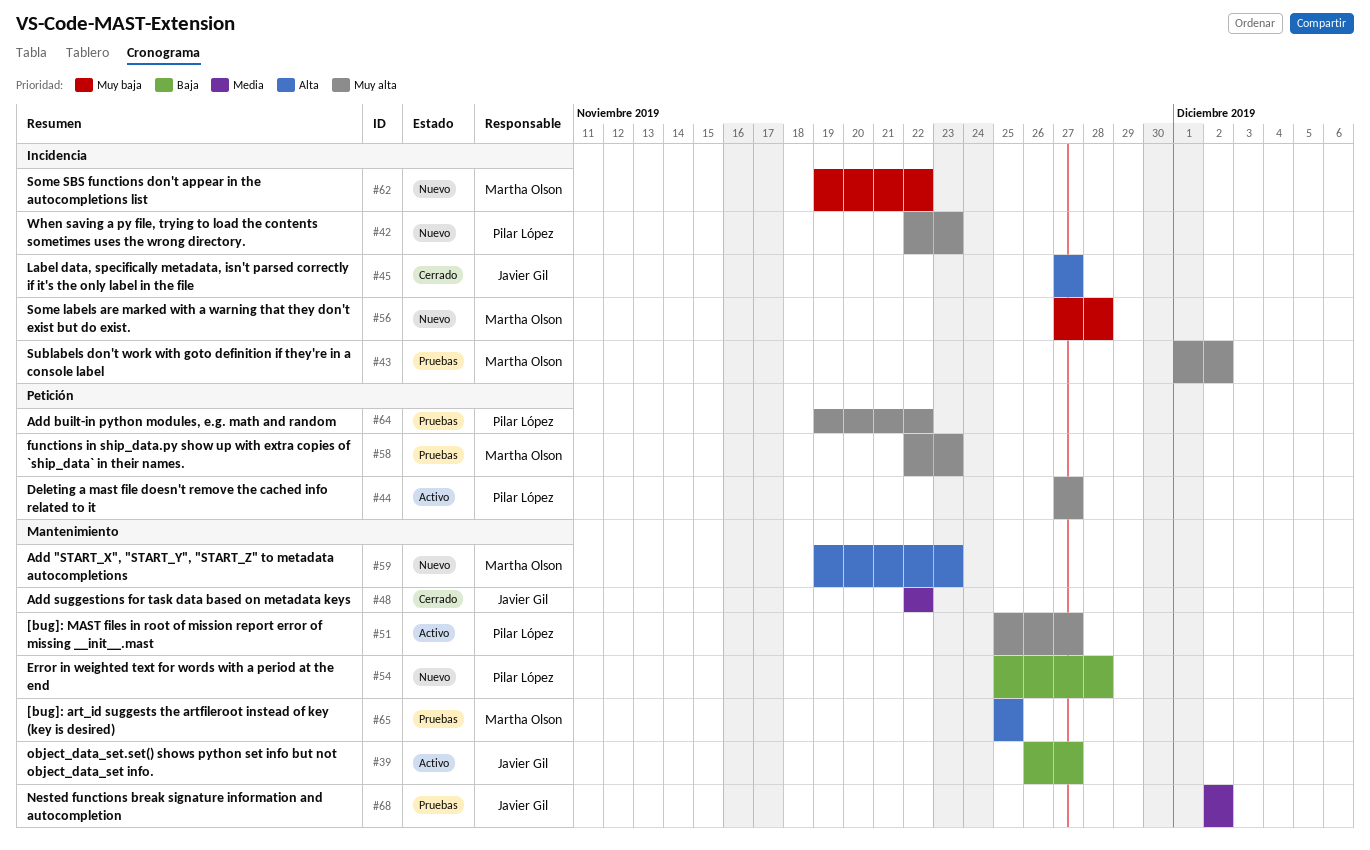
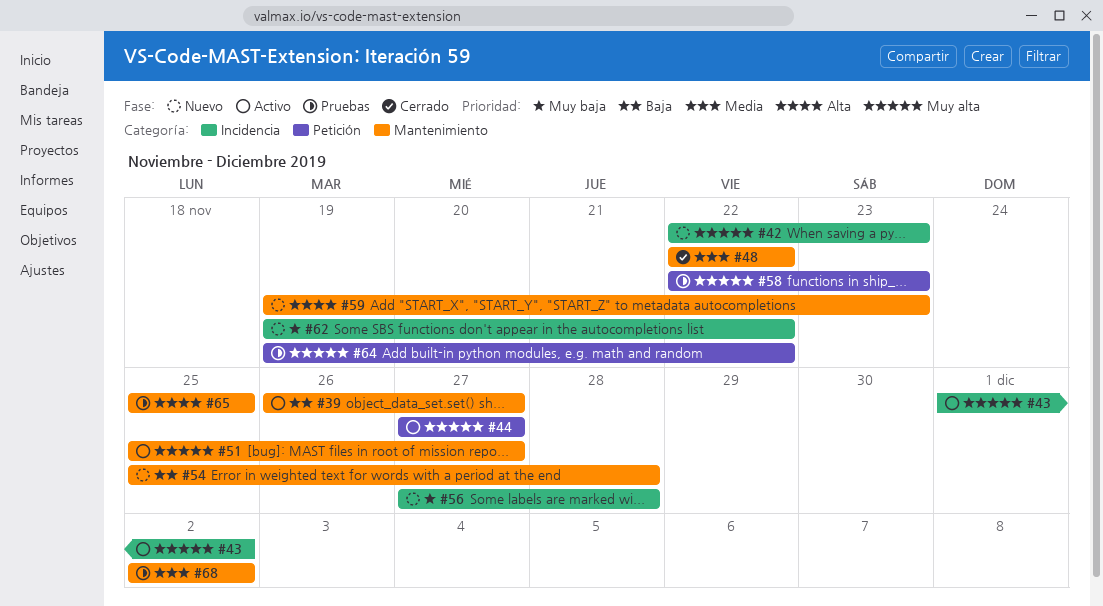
#43, status: Pruebas -> Activo
#45: present -> none

